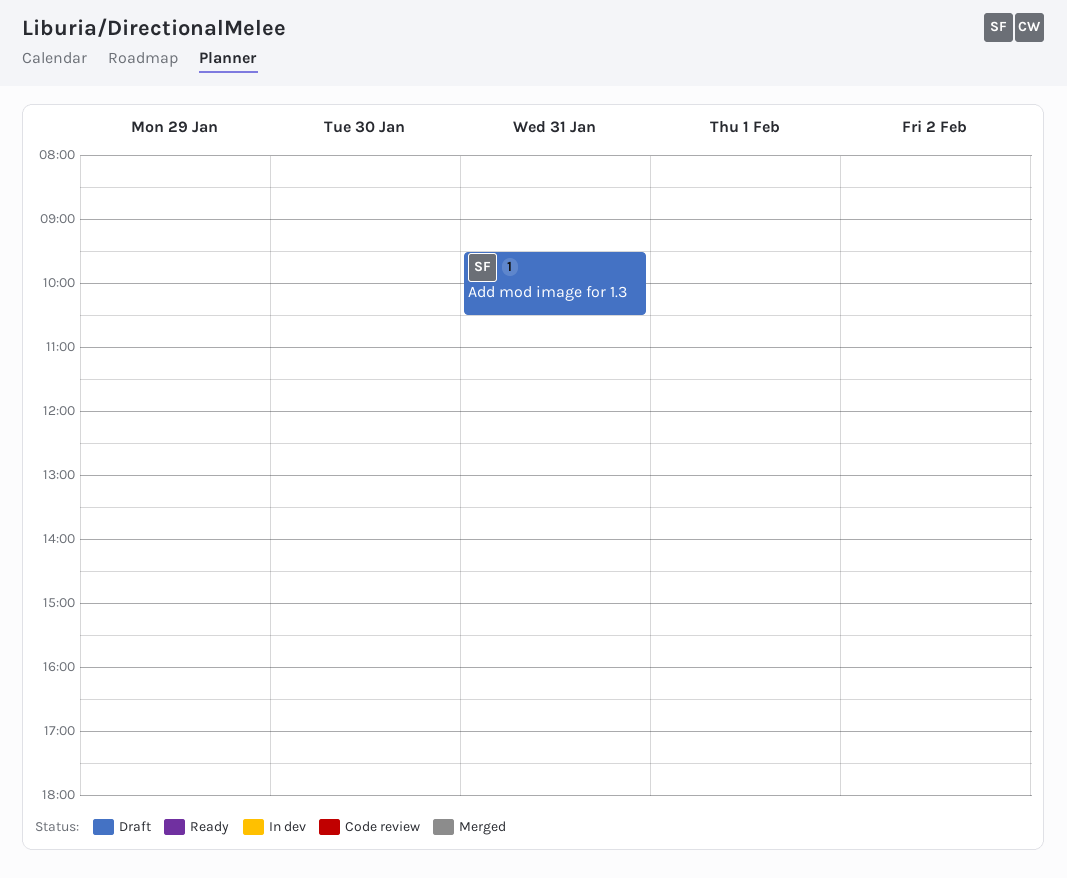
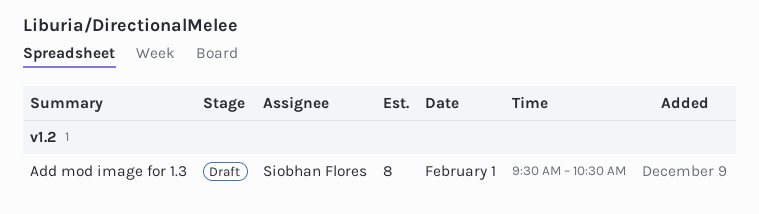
Add mod image for 1.3, estimate: 1 -> 8
Add mod image for 1.3, day: Jan 31 -> Feb 1

